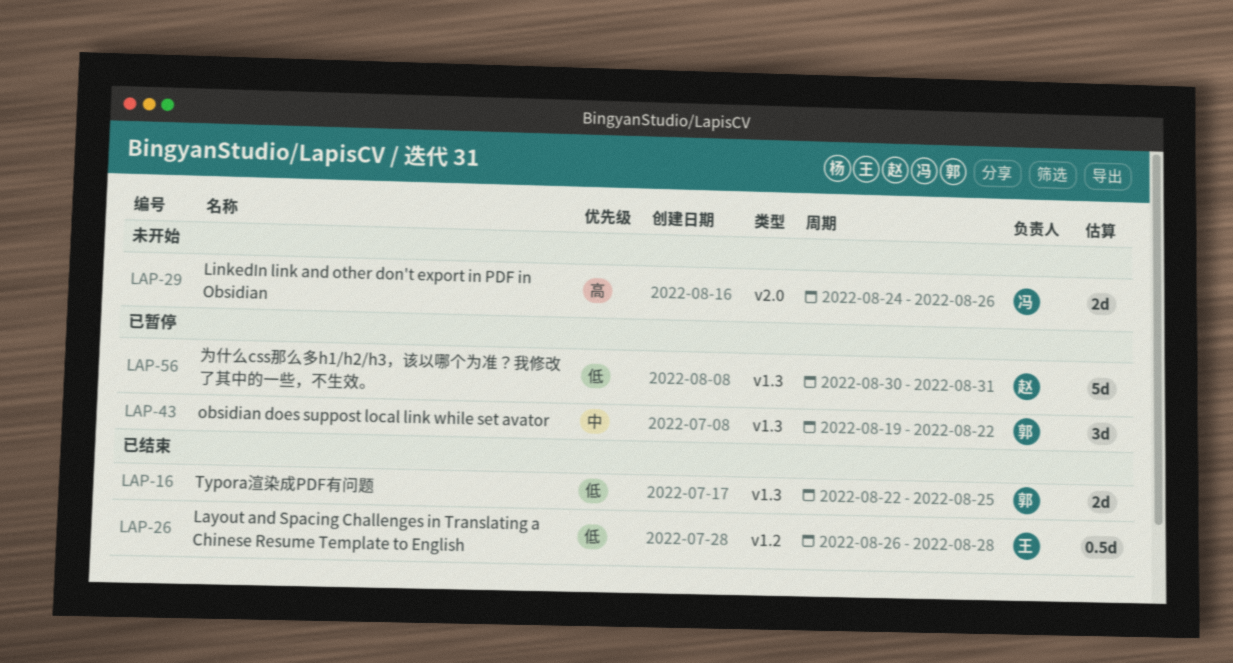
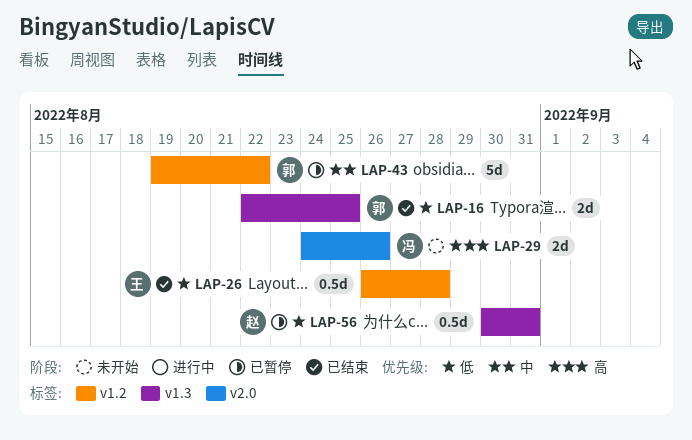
LAP-43, label: v1.3 -> v1.2
LAP-43, estimate: 3d -> 5d
LAP-56, estimate: 5d -> 0.5d

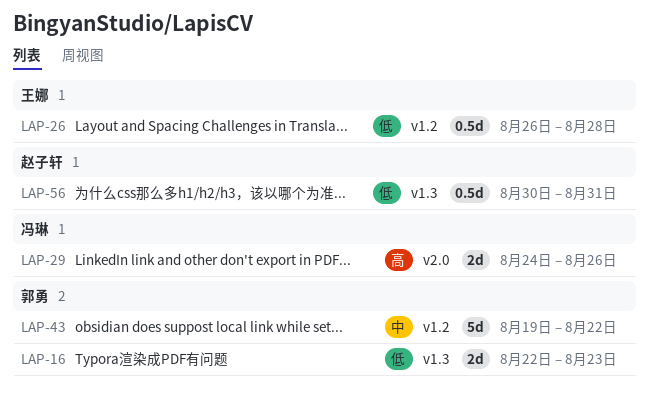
LAP-16, due: Aug 25 -> Aug 23

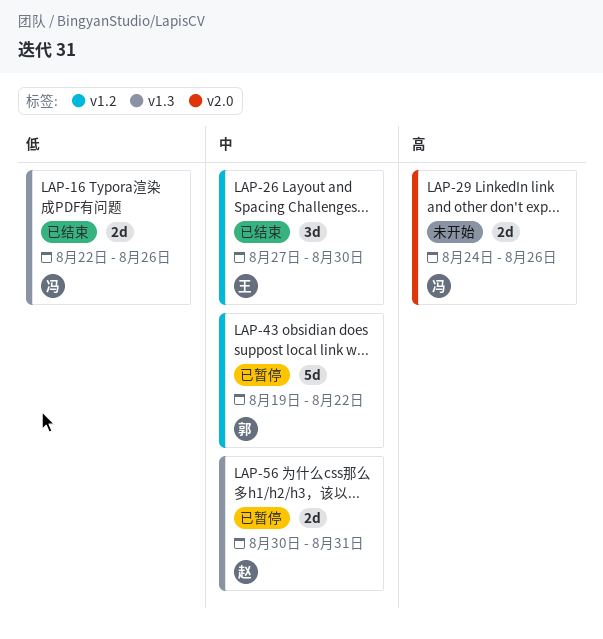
LAP-16, owner: 郭勇 -> 冯琳
LAP-16, due: Aug 23 -> Aug 26
LAP-26, priority: 低 -> 中
LAP-26, estimate: 0.5d -> 3d
LAP-26, start: Aug 26 -> Aug 27
LAP-26, due: Aug 28 -> Aug 30
LAP-56, priority: 低 -> 中
LAP-56, estimate: 0.5d -> 2d

